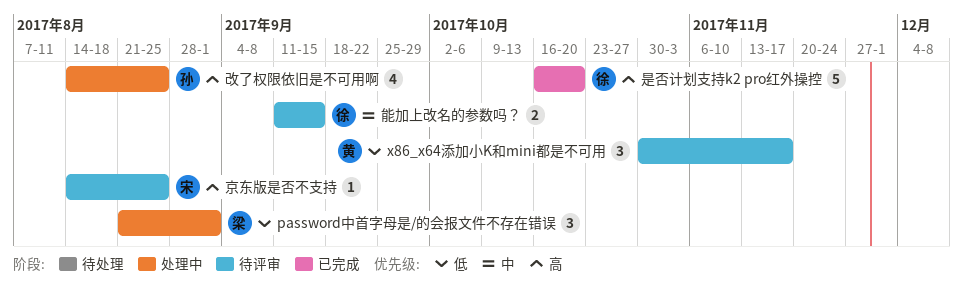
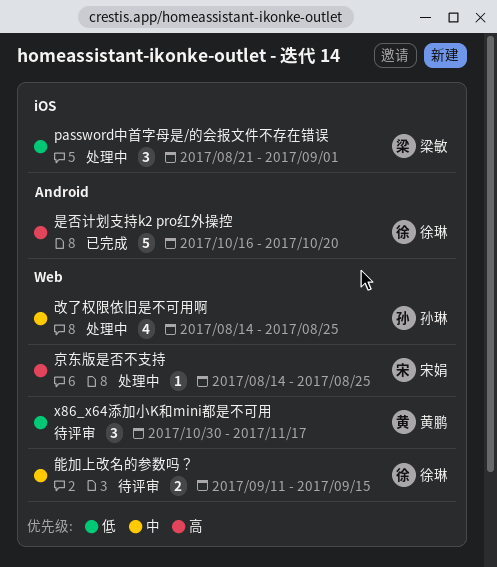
京东版是否不支持, status: 待评审 -> 处理中
改了权限依旧是不可用啊, priority: 高 -> 中

